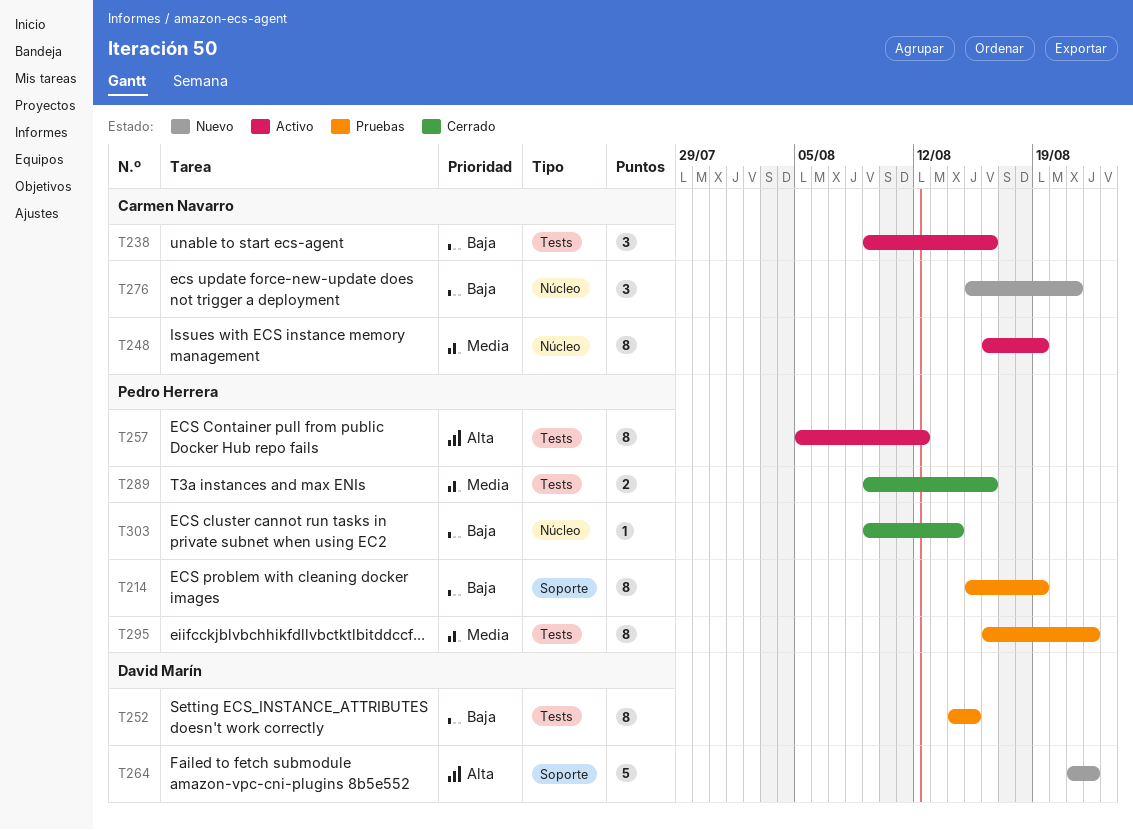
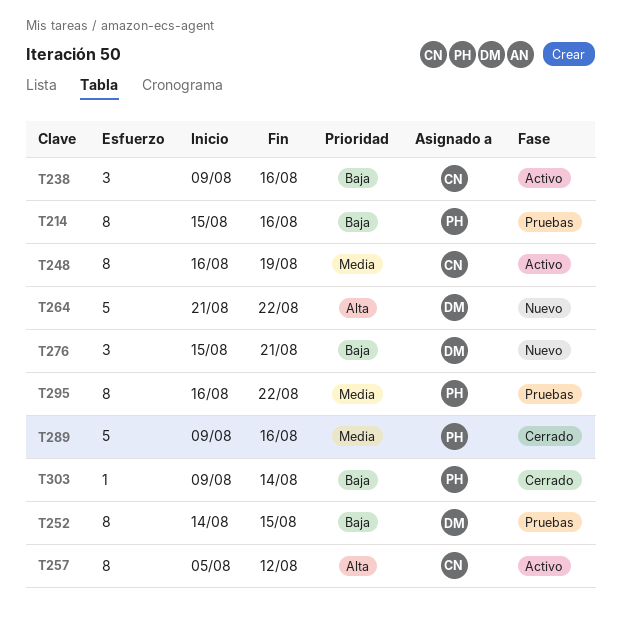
T214, due: Aug 19 -> Aug 16
T257, owner: Pedro Herrera -> Carmen Navarro
T276, owner: Carmen Navarro -> David Marín
T289, estimate: 2 -> 5

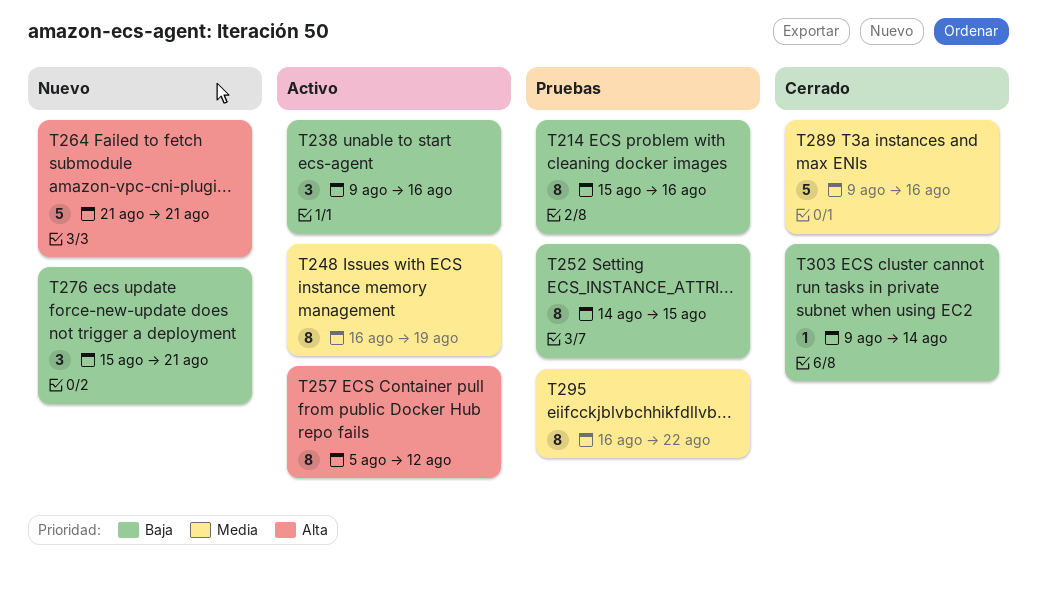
T264, due: Aug 22 -> Aug 21

